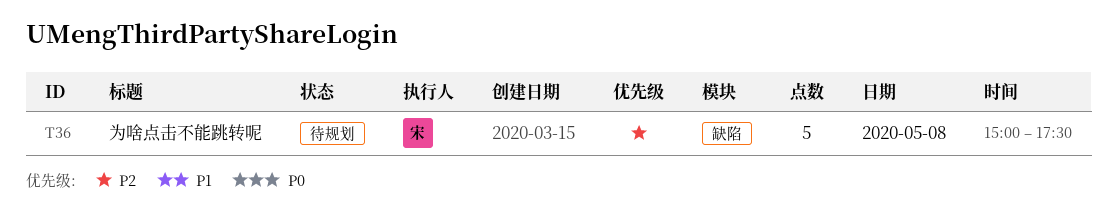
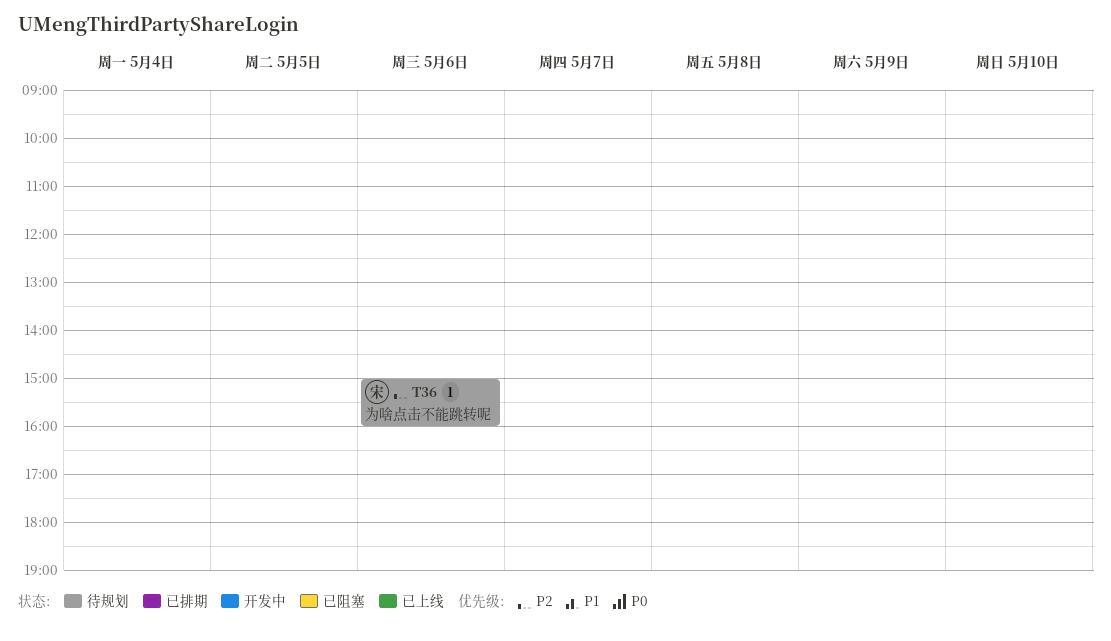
T36, estimate: 5 -> 1
T36, day: May 8 -> May 6
T36, ends: 17:30 -> 16:00

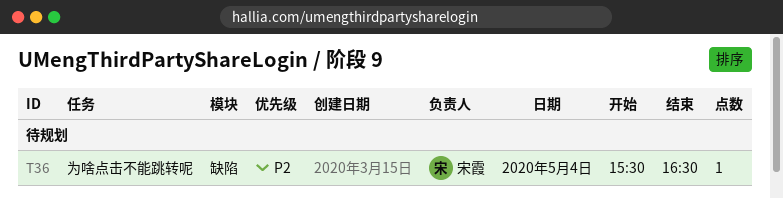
T36, day: May 6 -> May 4
T36, begins: 15:00 -> 15:30
T36, ends: 16:00 -> 16:30

